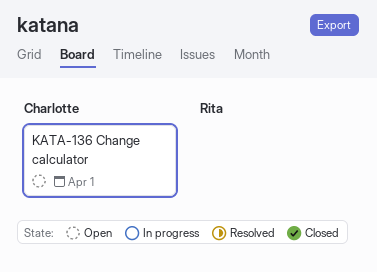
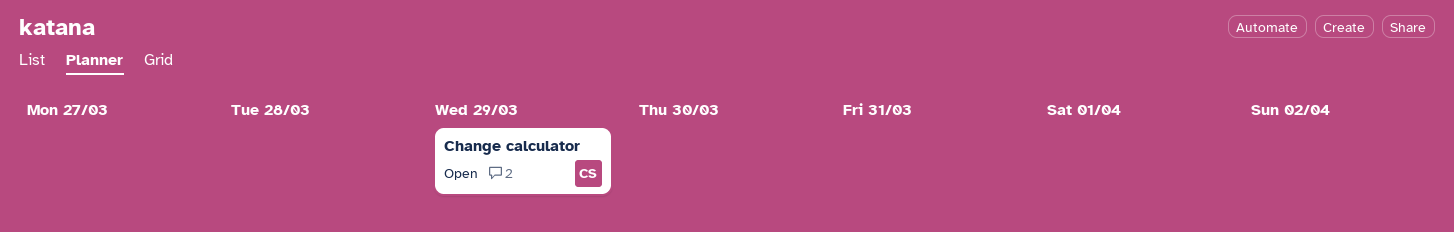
Change calculator, due: Apr 1 -> Mar 29

